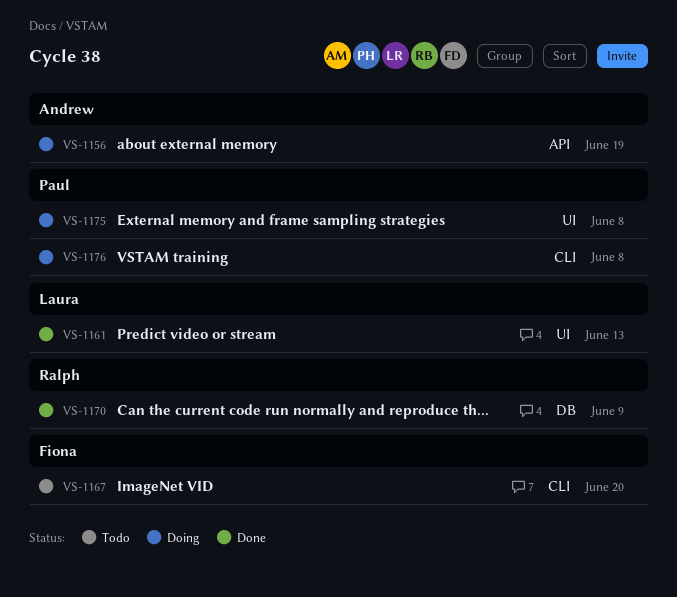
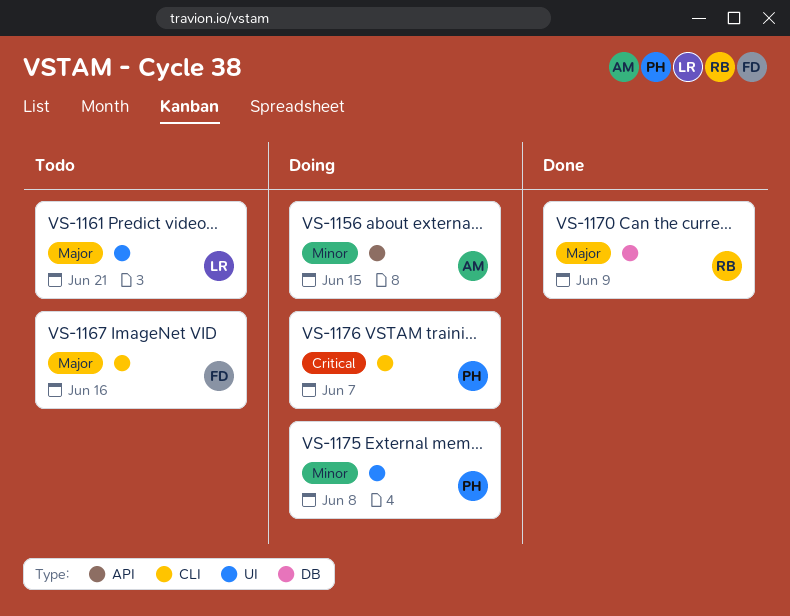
VS-1156, due: Jun 19 -> Jun 15
VS-1161, status: Done -> Todo
VS-1161, due: Jun 13 -> Jun 21
VS-1167, due: Jun 20 -> Jun 16
VS-1176, due: Jun 8 -> Jun 7

